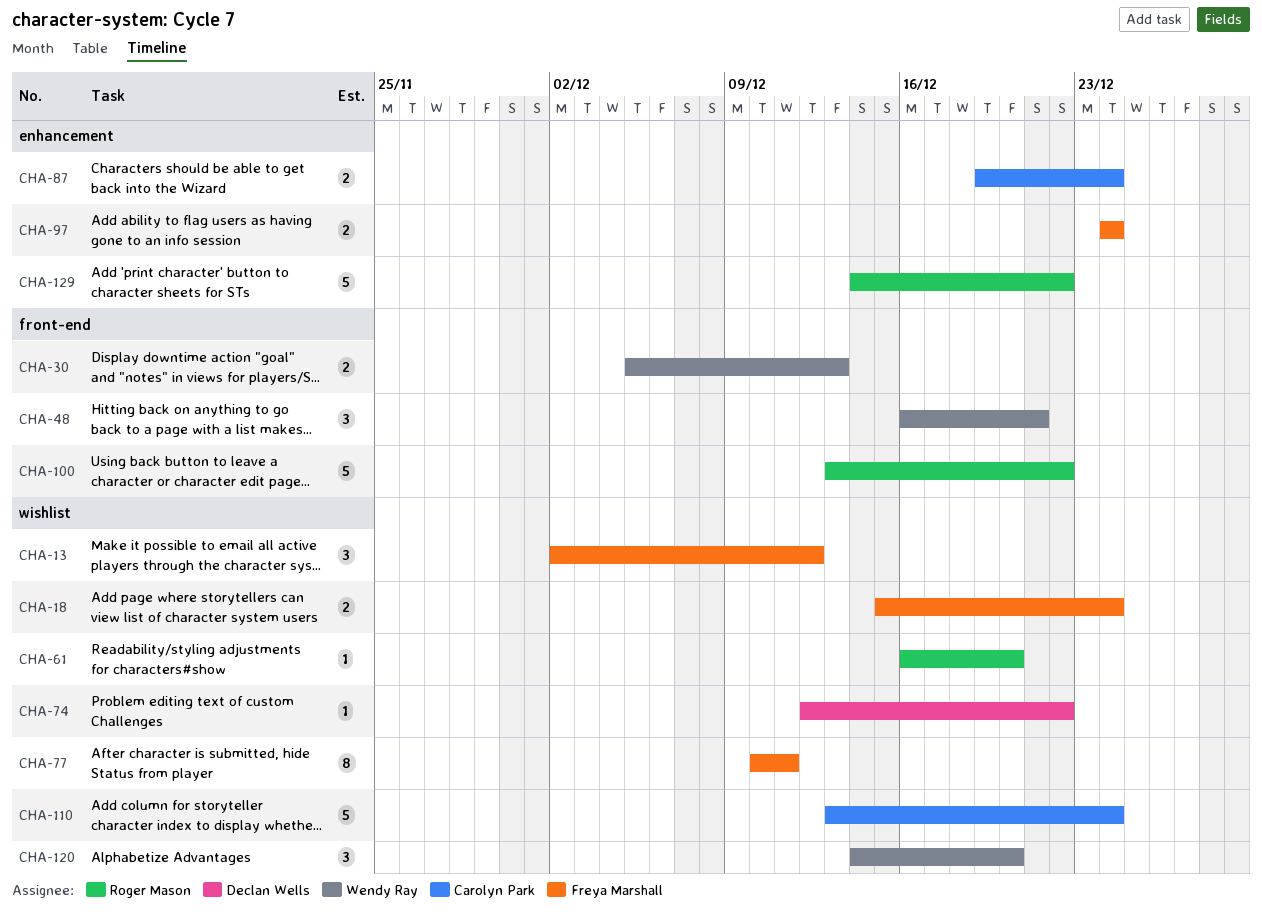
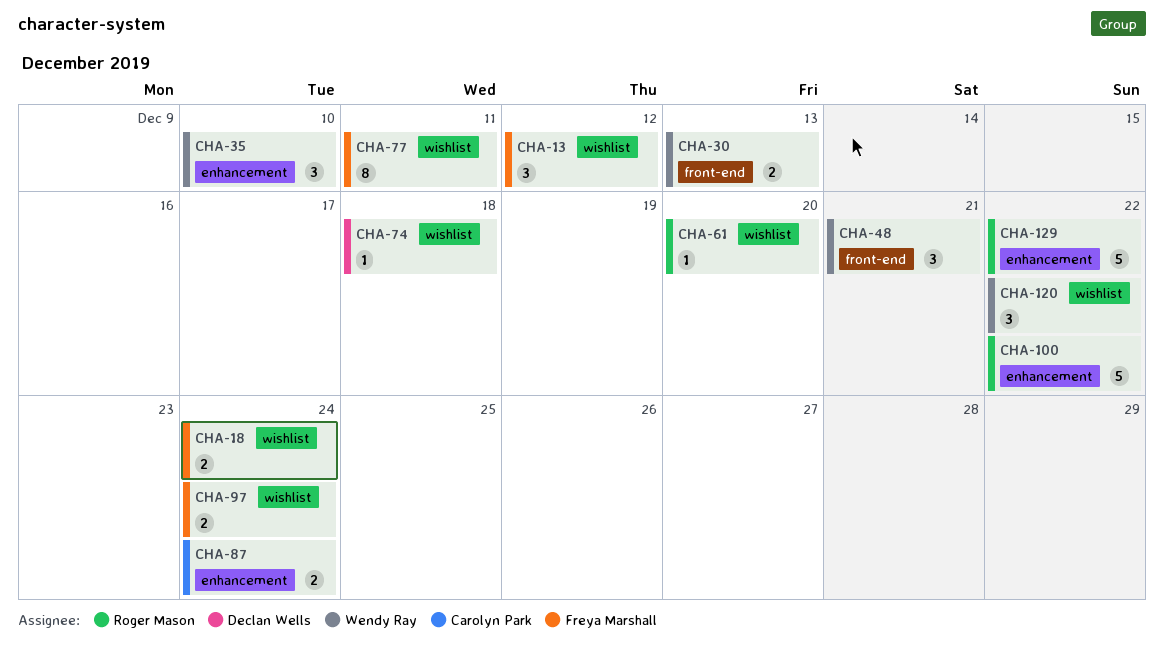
CHA-35: none -> present
CHA-74, due: Dec 22 -> Dec 18
CHA-97, label: enhancement -> wishlist
CHA-100, label: front-end -> enhancement
CHA-110: present -> none
CHA-120, due: Dec 20 -> Dec 22

